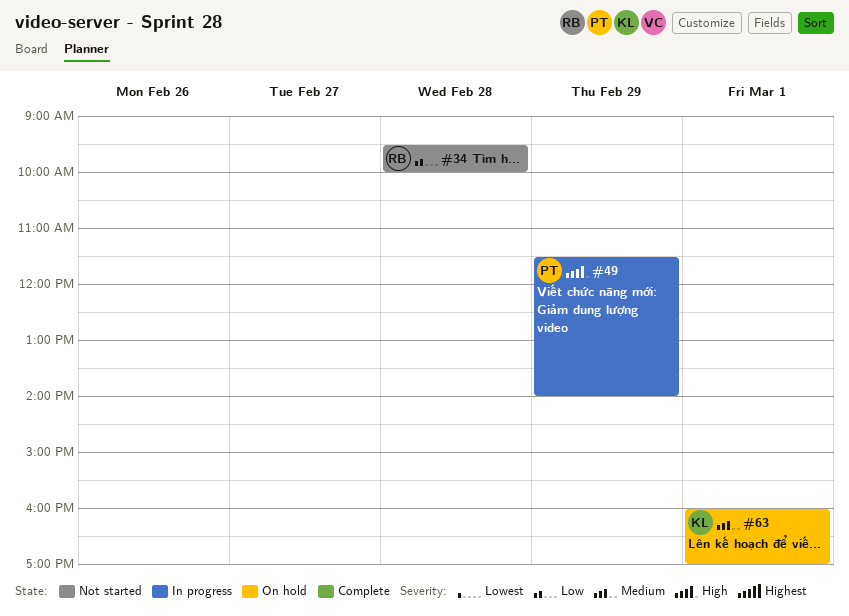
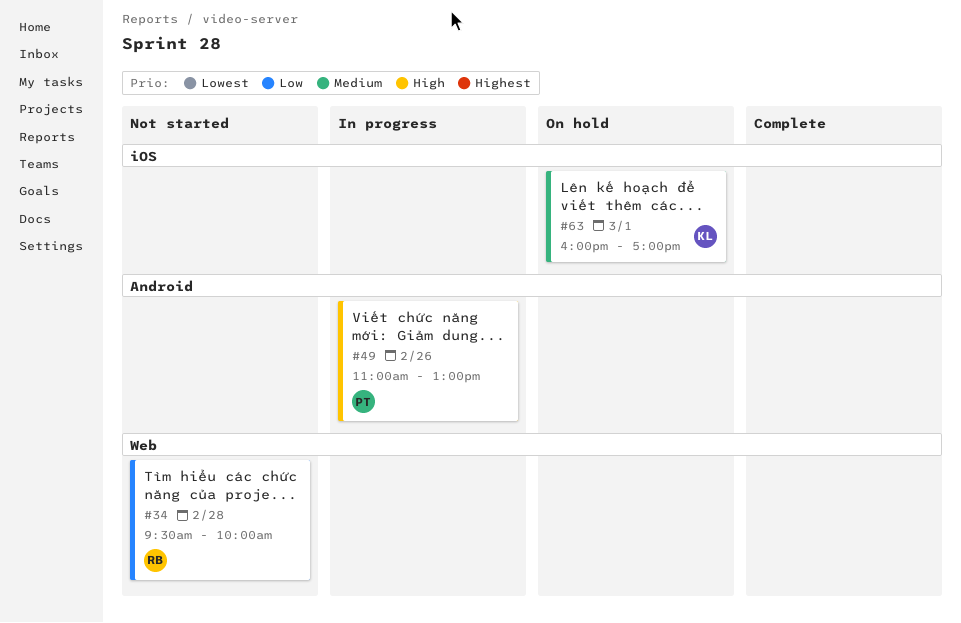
#49, day: Feb 29 -> Feb 26
#49, begins: 11:30 -> 11:00
#49, ends: 14:00 -> 13:00

